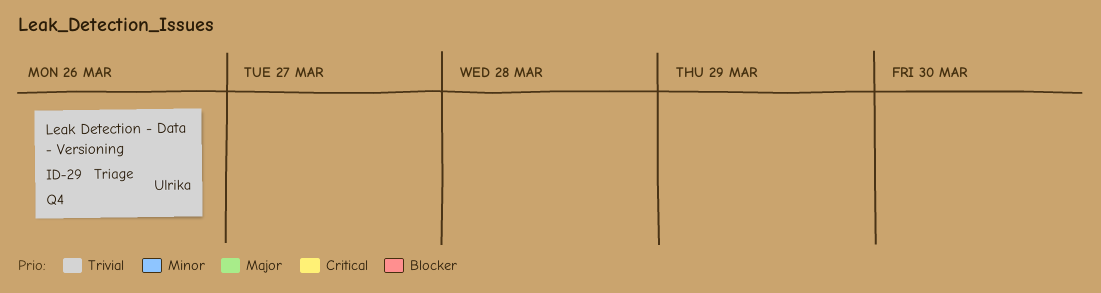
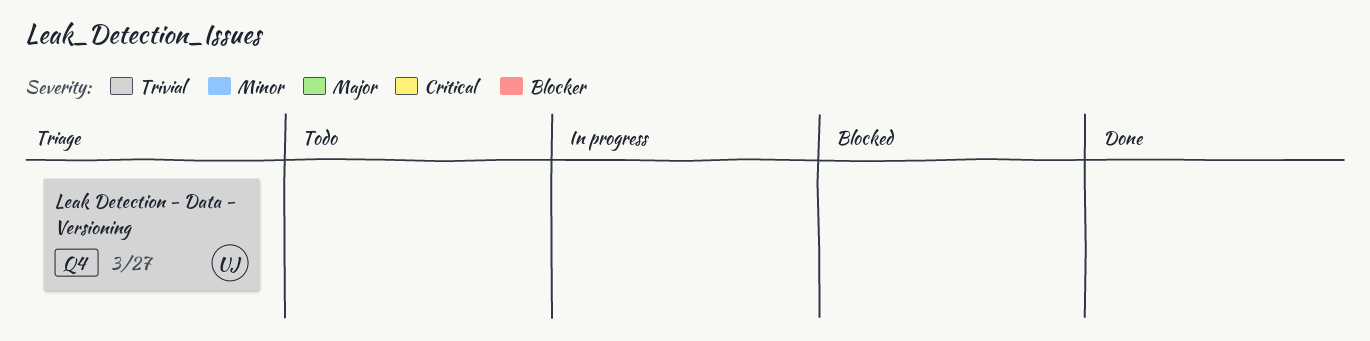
Leak Detection - Data - Versioning, due: Mar 26 -> Mar 27

